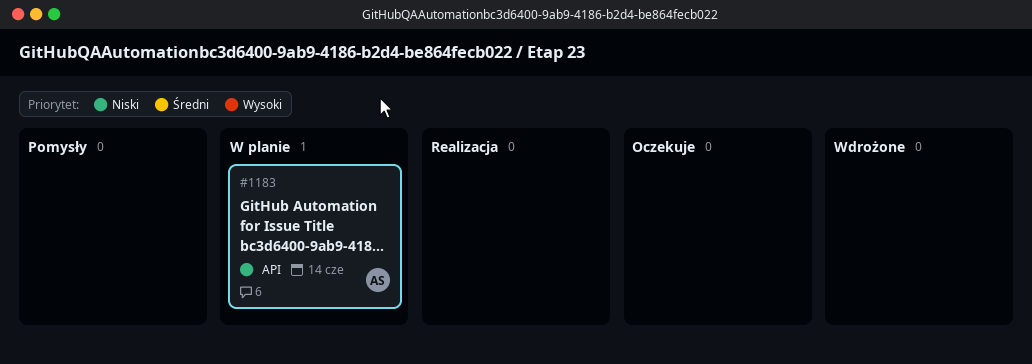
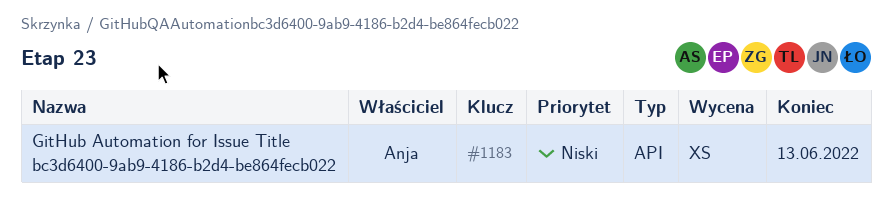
#1183, due: Jun 14 -> Jun 13

